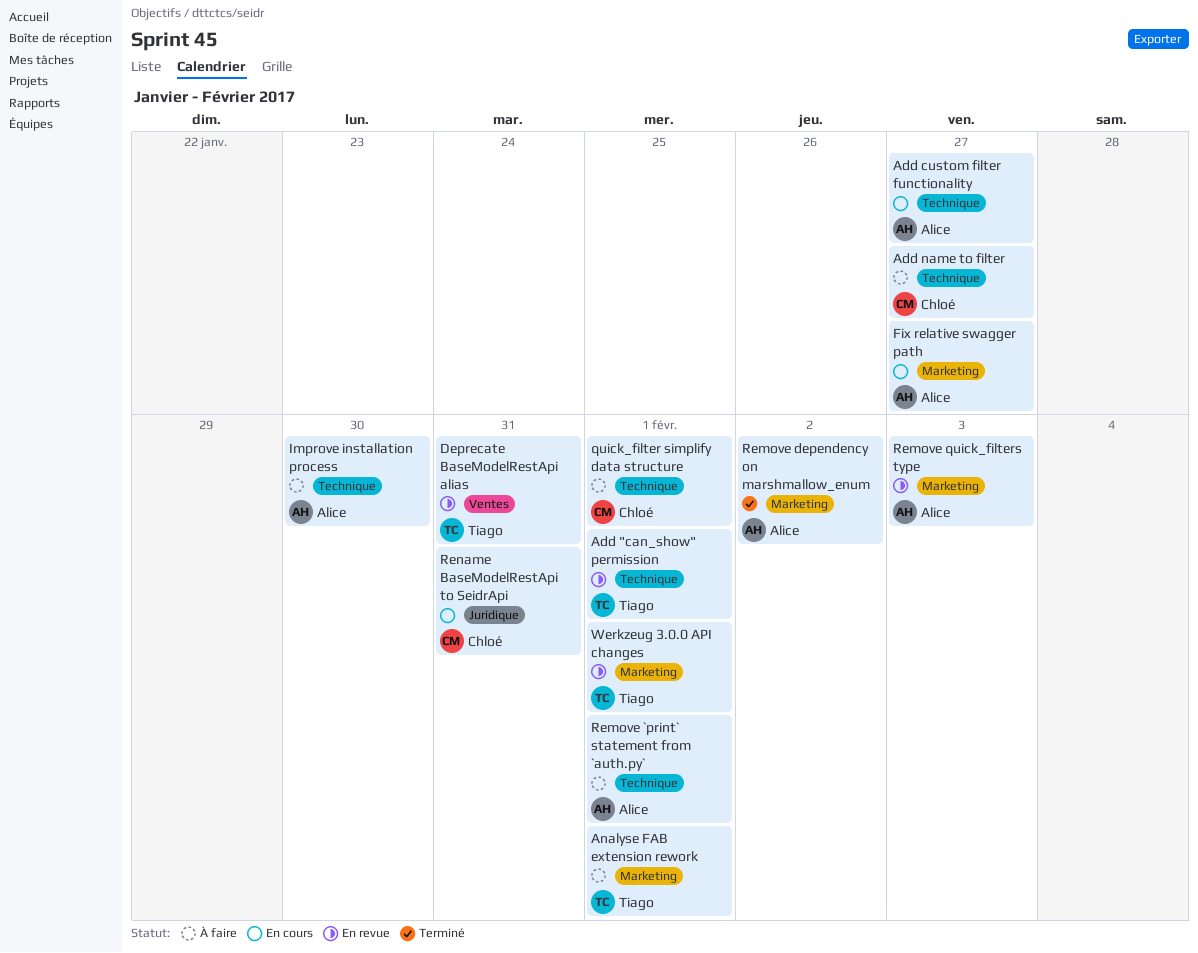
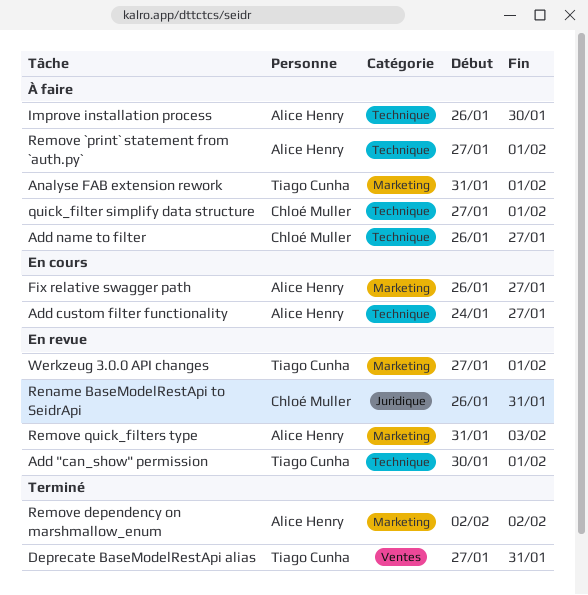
Deprecate BaseModelRestApi alias, status: En revue -> Terminé
Rename BaseModelRestApi to SeidrApi, status: En cours -> En revue

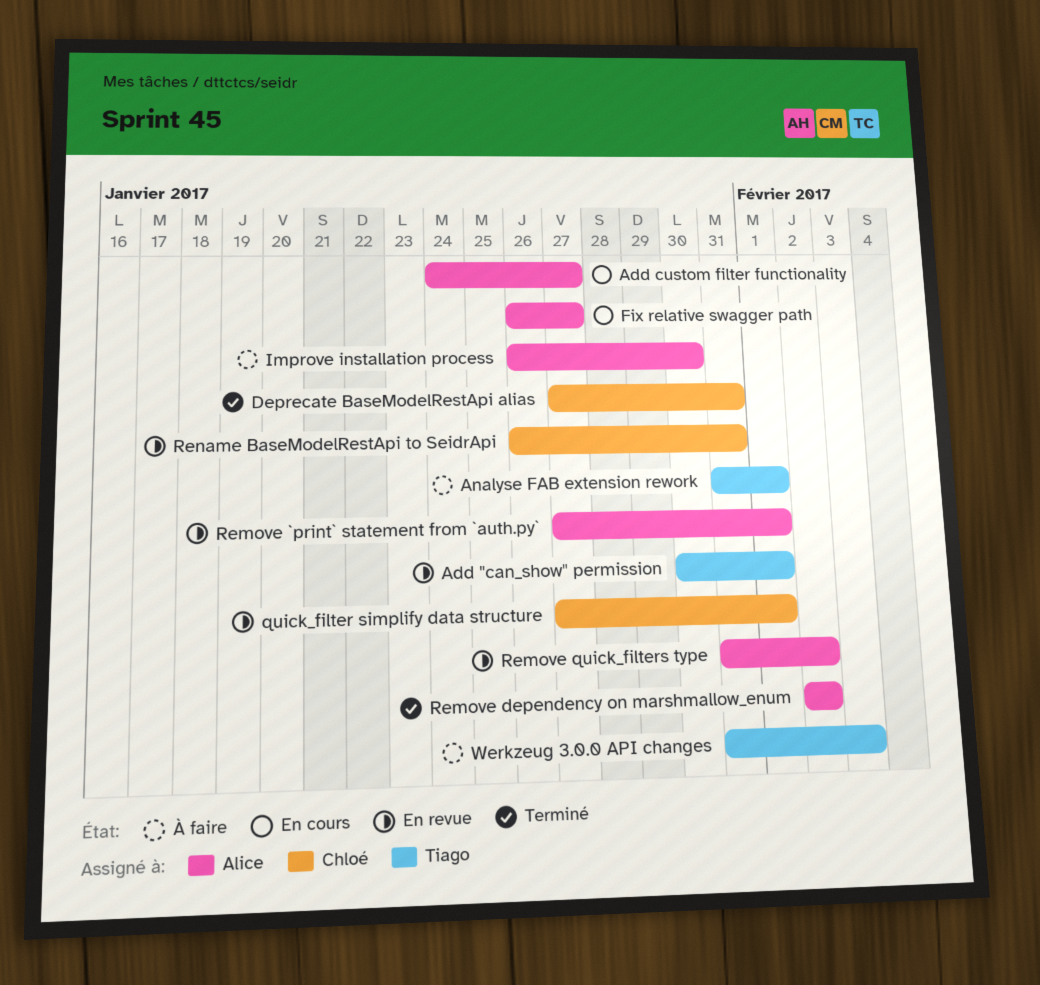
Add name to filter: present -> none
Deprecate BaseModelRestApi alias, owner: Tiago Cunha -> Chloé Muller
quick_filter simplify data structure, status: À faire -> En revue
Remove `print` statement from `auth.py`, status: À faire -> En revue
Remove quick_filters type, due: Feb 3 -> Feb 2
Werkzeug 3.0.0 API changes, status: En revue -> À faire
Werkzeug 3.0.0 API changes, start: Jan 27 -> Jan 31
Werkzeug 3.0.0 API changes, due: Feb 1 -> Feb 3

